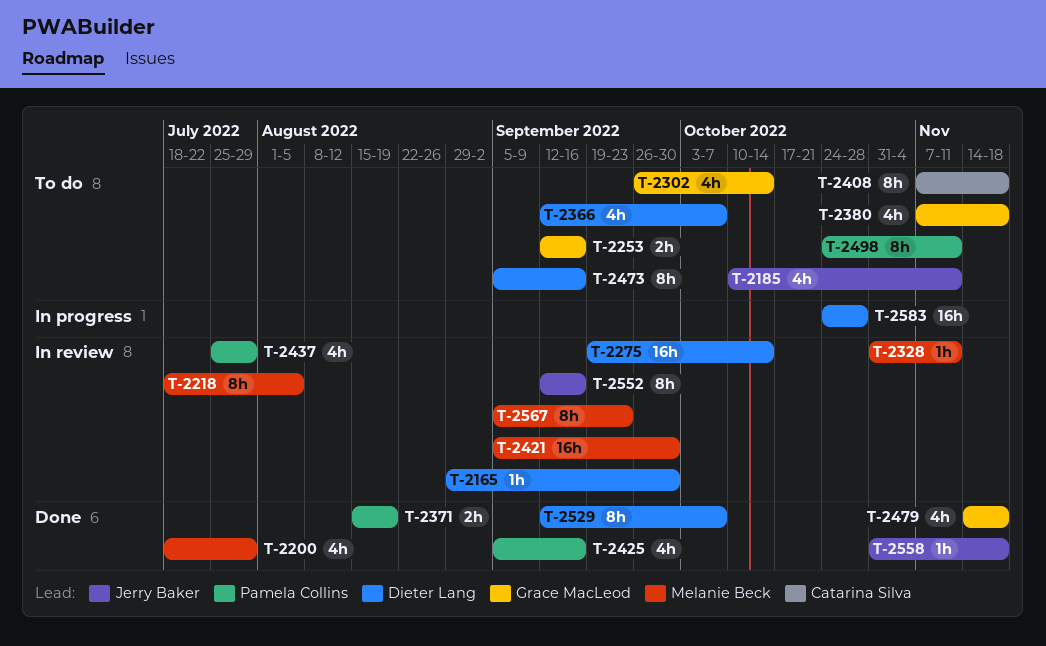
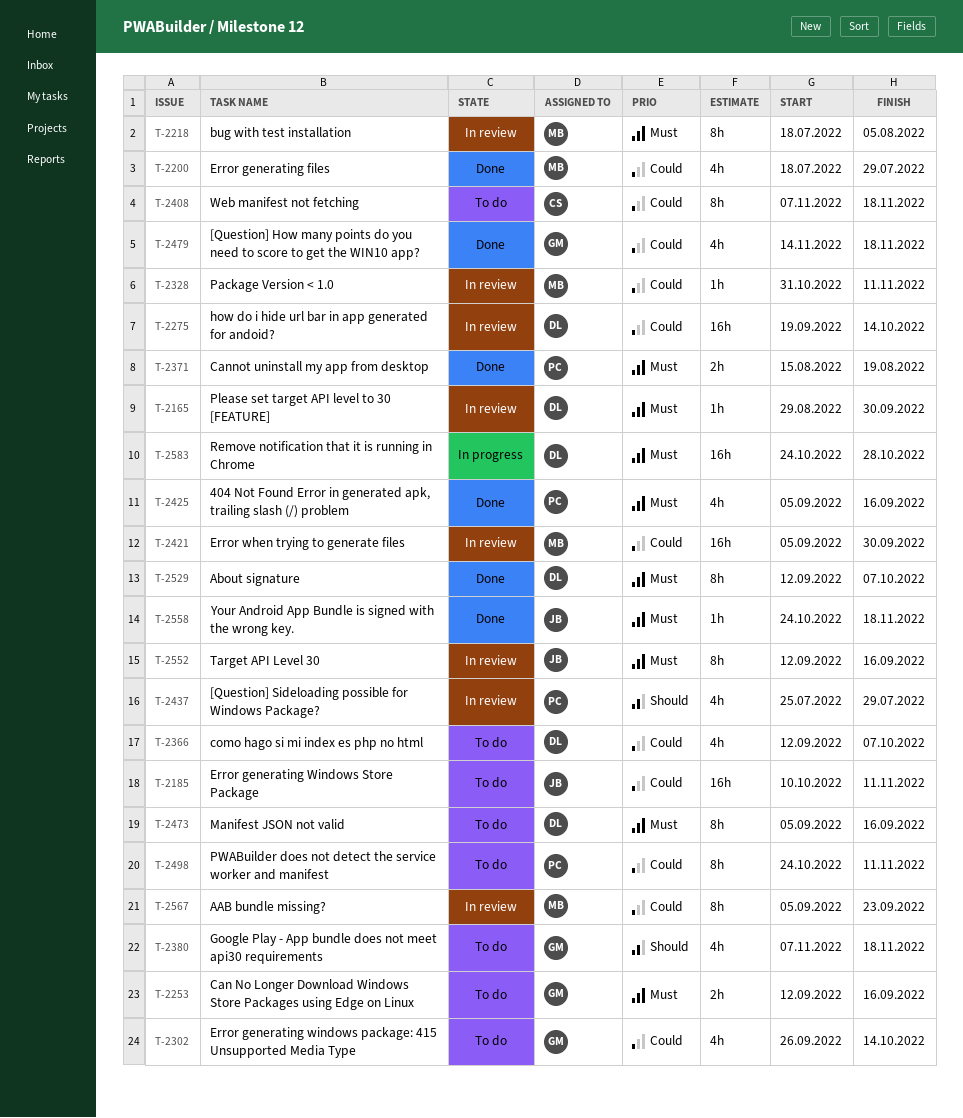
T-2185, estimate: 4h -> 16h
T-2558, start: Oct 31 -> Oct 24

